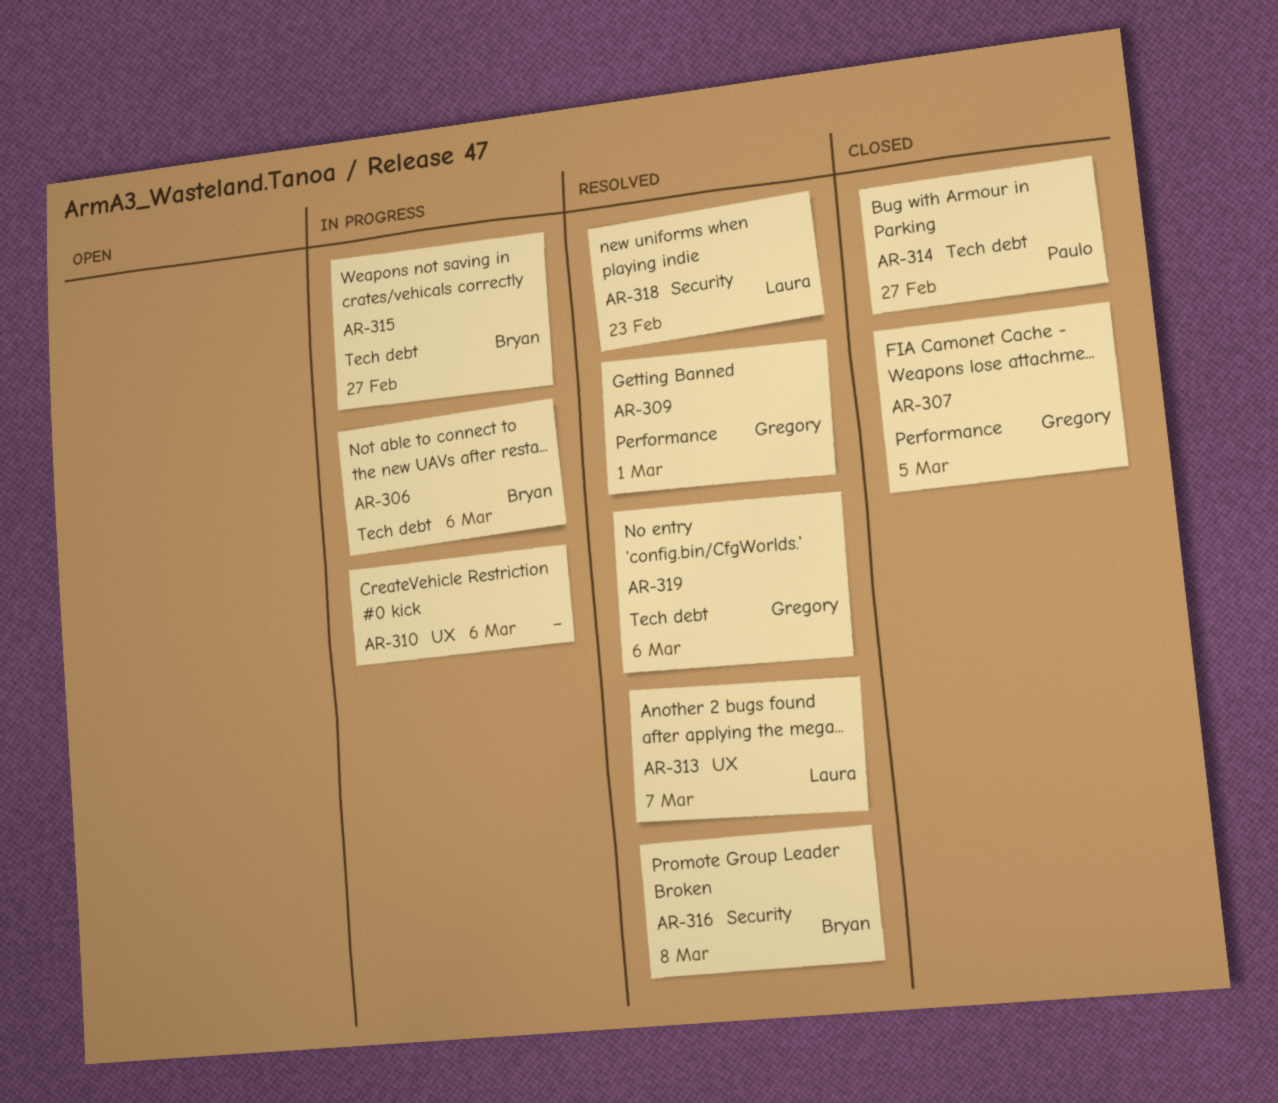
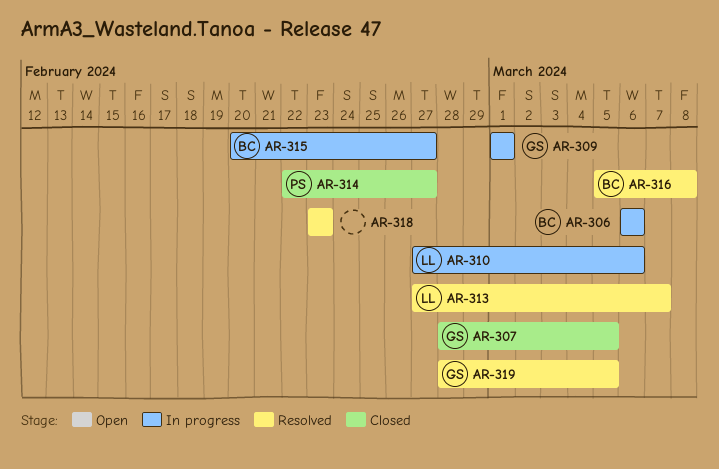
AR-309, status: Resolved -> In progress
AR-310, owner: none -> Laura
AR-318, owner: Laura -> none
AR-319, due: Mar 6 -> Mar 5

